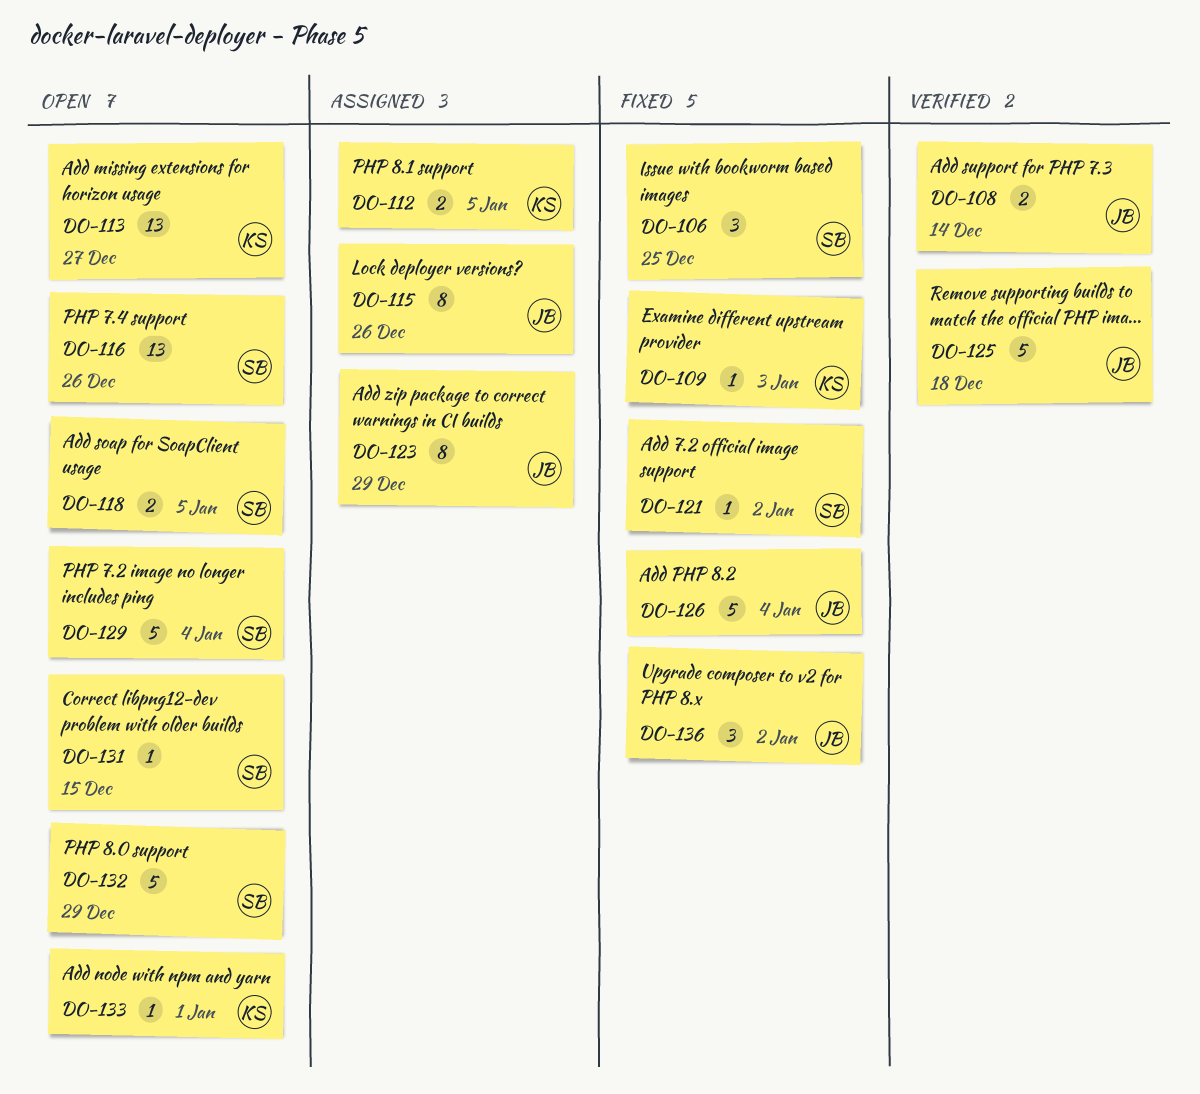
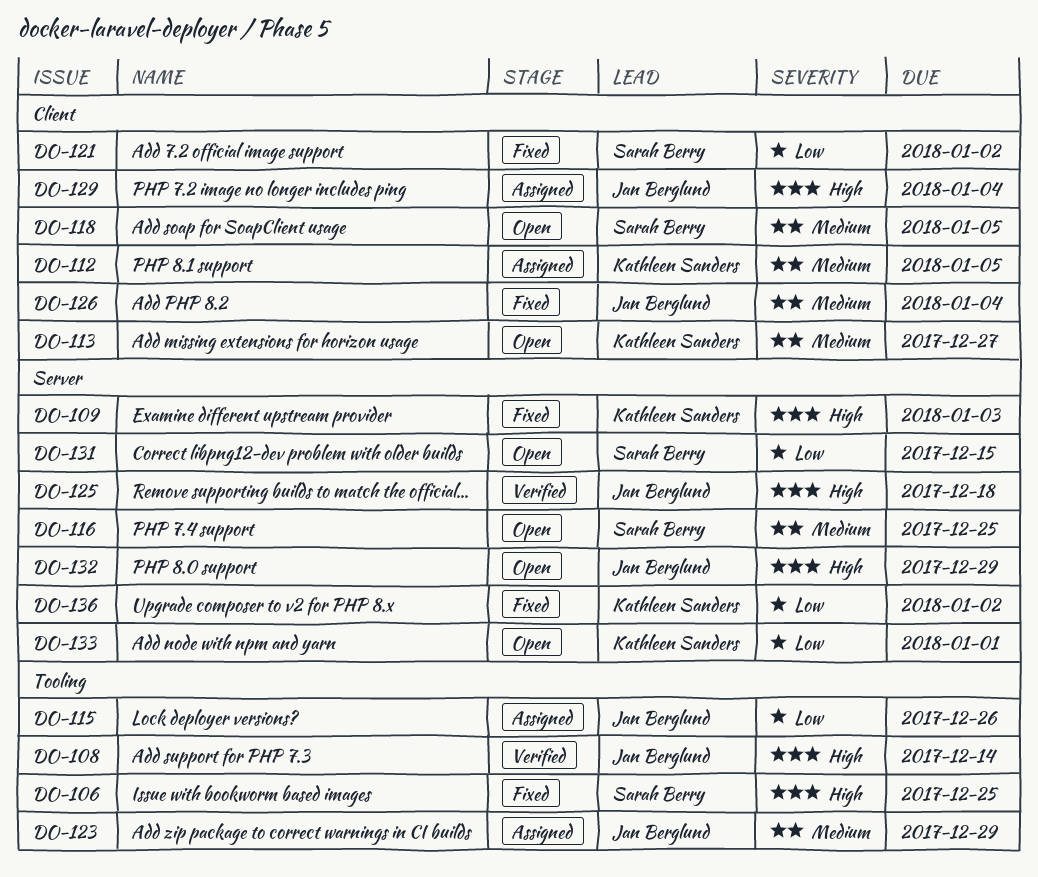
DO-116, due: Dec 26 -> Dec 25
DO-129, status: Open -> Assigned
DO-129, owner: Sarah Berry -> Jan Berglund
DO-132, owner: Sarah Berry -> Jan Berglund
DO-136, owner: Jan Berglund -> Kathleen Sanders

